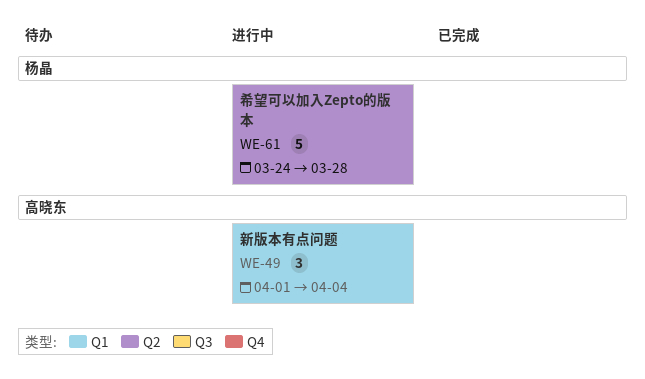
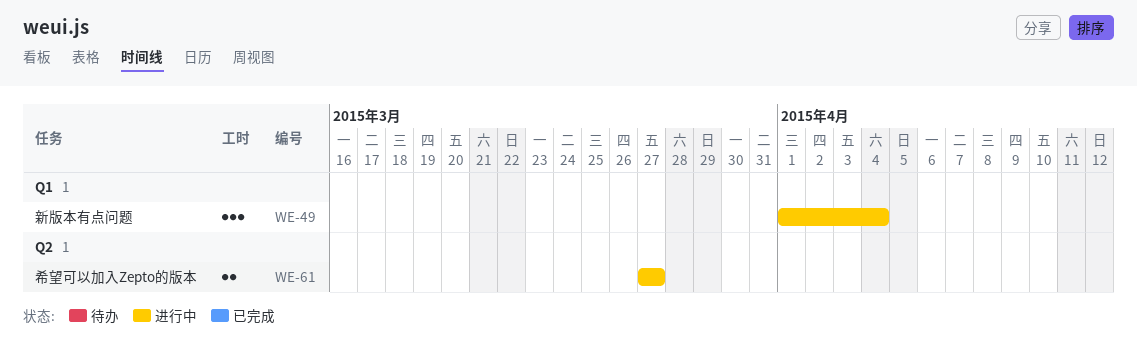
WE-61, estimate: 5 -> 2
WE-61, start: Mar 24 -> Mar 27
WE-61, due: Mar 28 -> Mar 27

